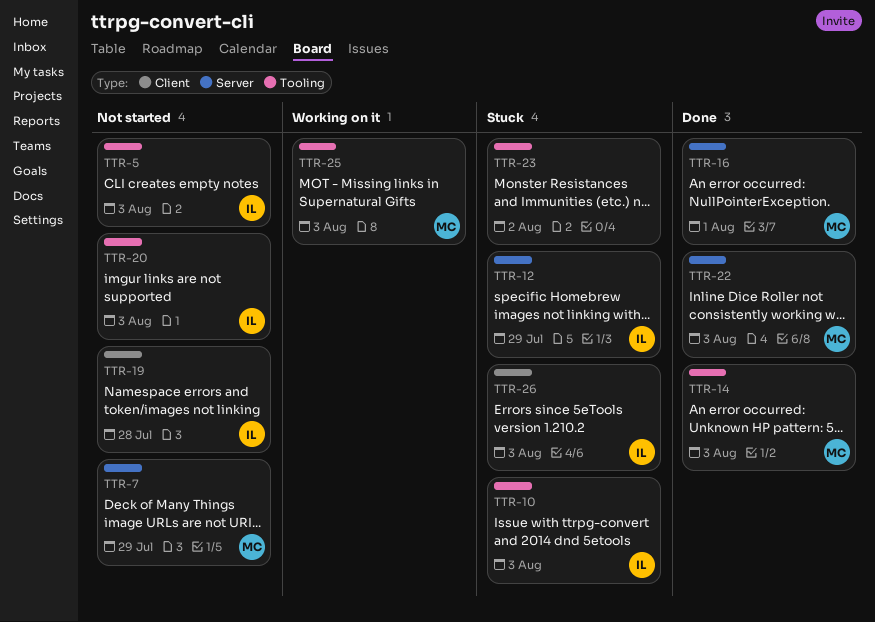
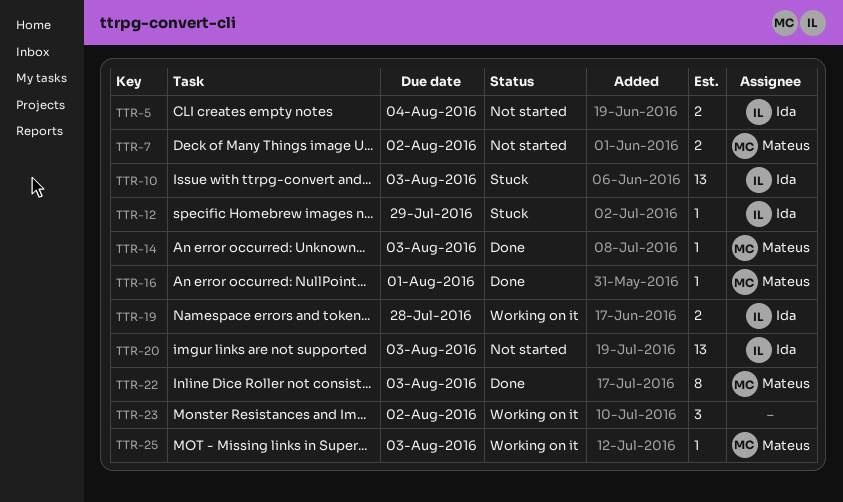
TTR-5, due: Aug 3 -> Aug 4
TTR-7, due: Jul 29 -> Aug 2
TTR-19, status: Not started -> Working on it
TTR-23, status: Stuck -> Working on it
TTR-26: present -> none

